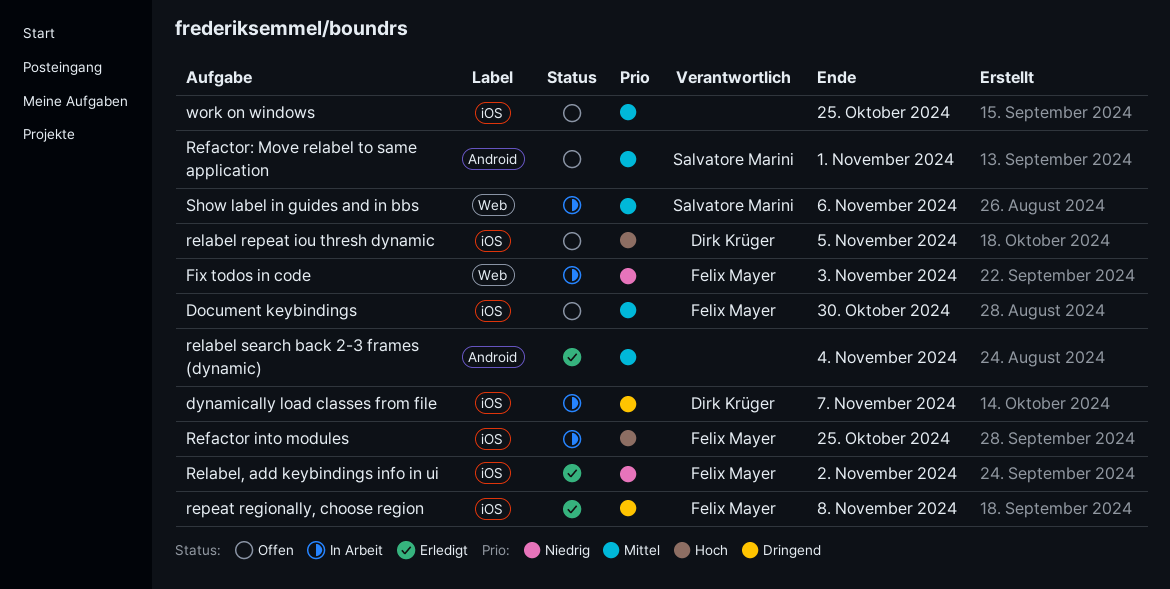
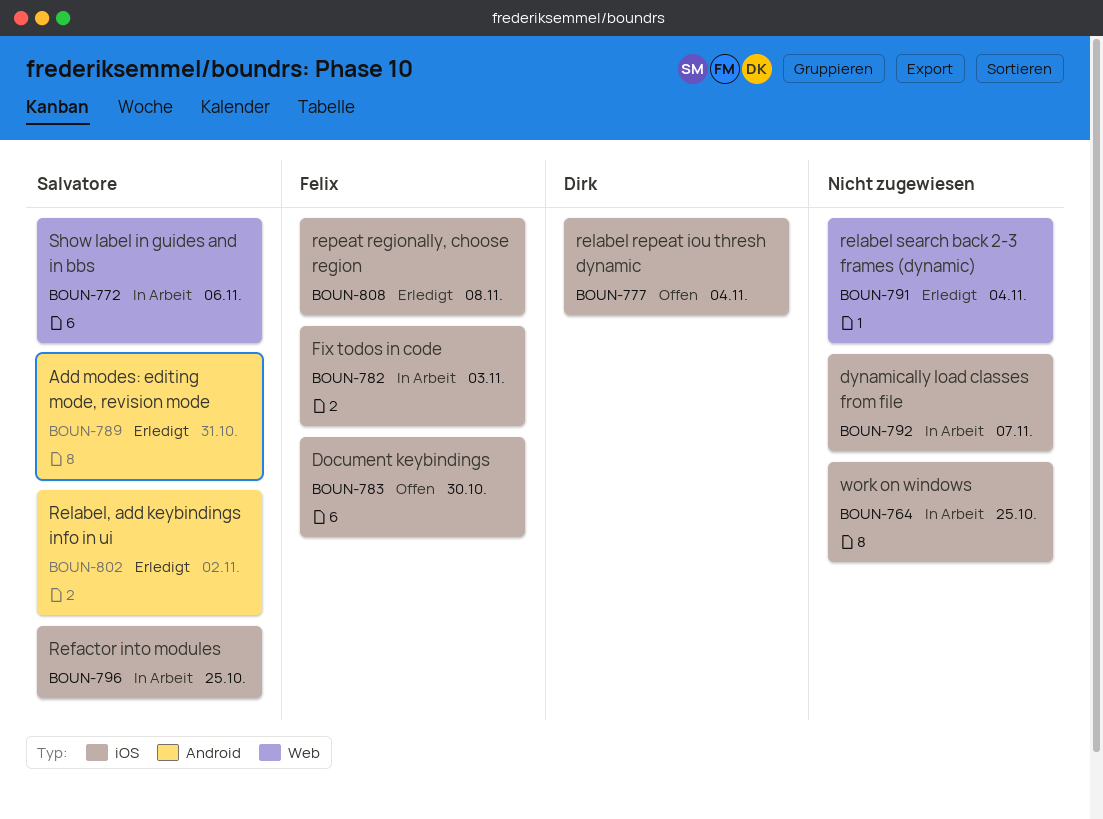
Add modes: editing mode, revision mode: none -> present
dynamically load classes from file, owner: Dirk Krüger -> none
Fix todos in code, label: Web -> iOS
Refactor into modules, owner: Felix Mayer -> Salvatore Marini
Refactor: Move relabel to same application: present -> none
relabel repeat iou thresh dynamic, due: Nov 5 -> Nov 4
relabel search back 2-3 frames (dynamic), label: Android -> Web
Relabel, add keybindings info in ui, owner: Felix Mayer -> Salvatore Marini
Relabel, add keybindings info in ui, label: iOS -> Android
work on windows, status: Offen -> In Arbeit

